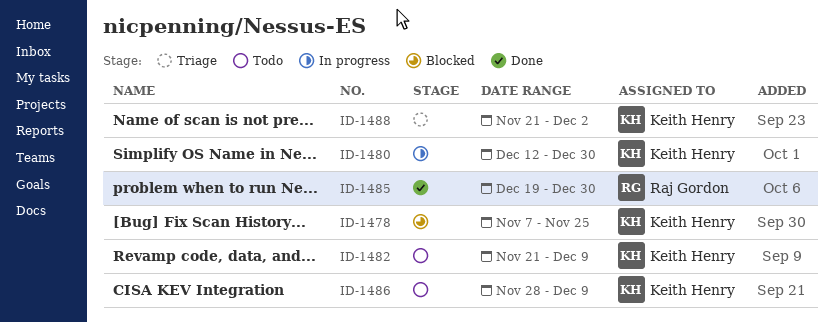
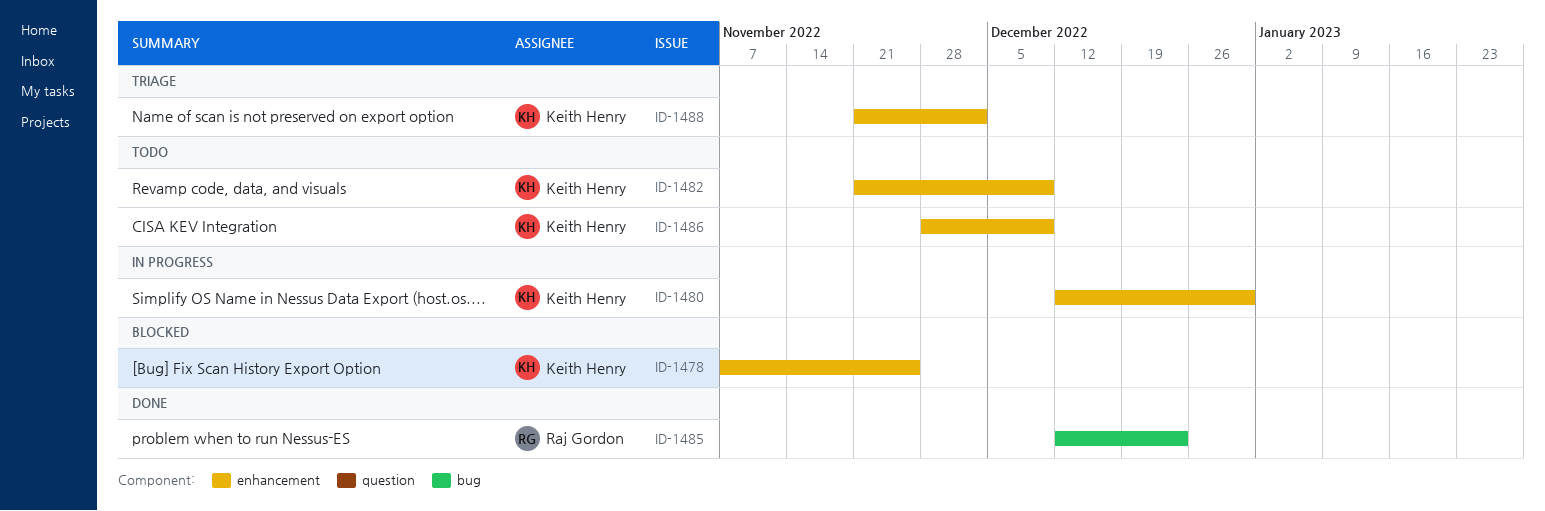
ID-1485, start: Dec 19 -> Dec 12
ID-1485, due: Dec 30 -> Dec 23

